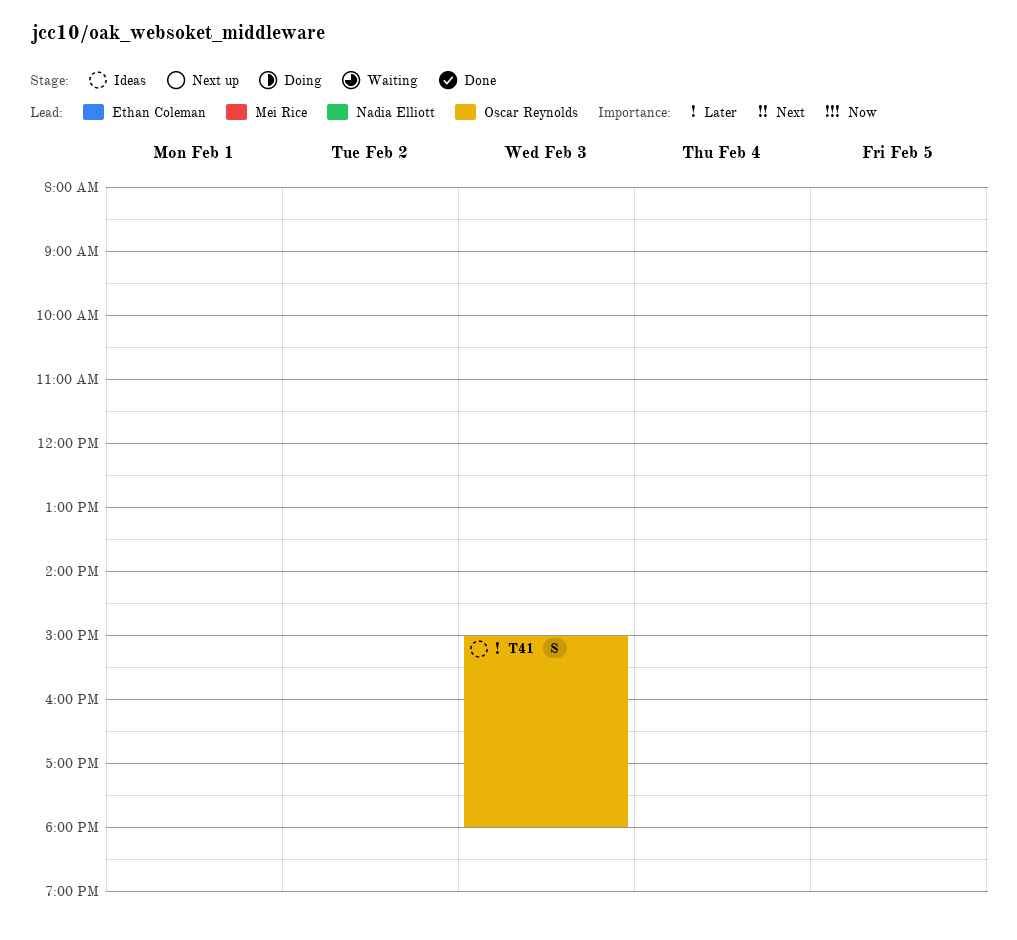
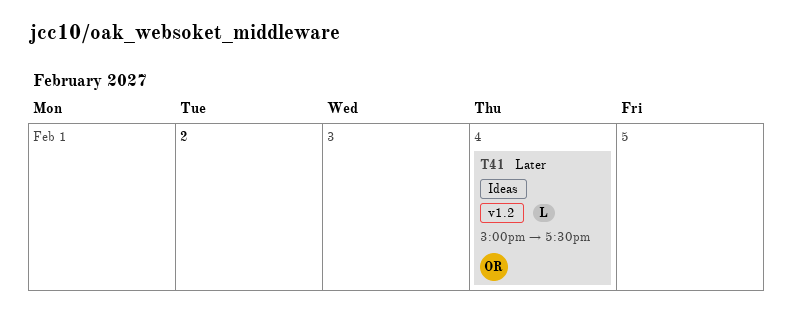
T41, estimate: S -> L
T41, day: Feb 3 -> Feb 4
T41, ends: 18:00 -> 17:30

